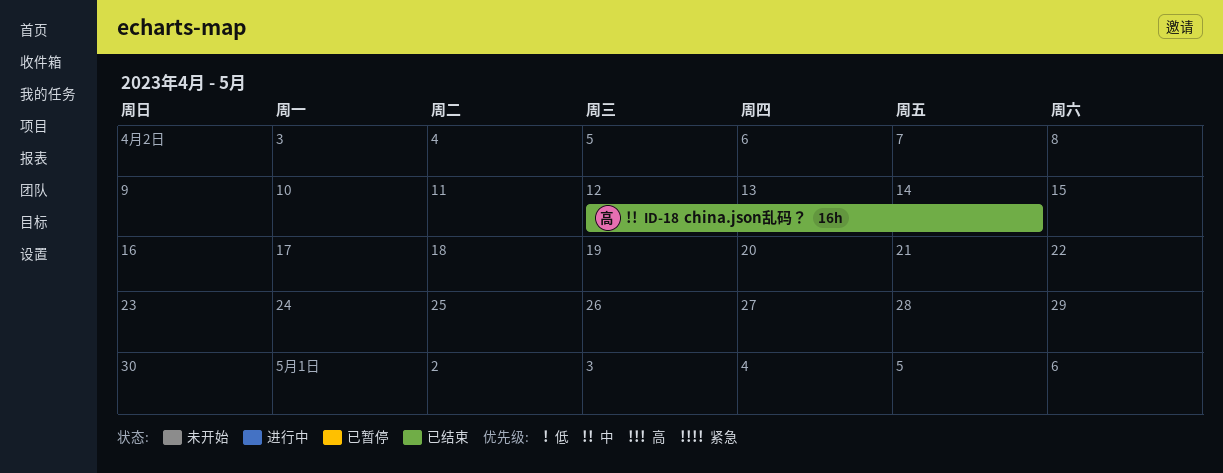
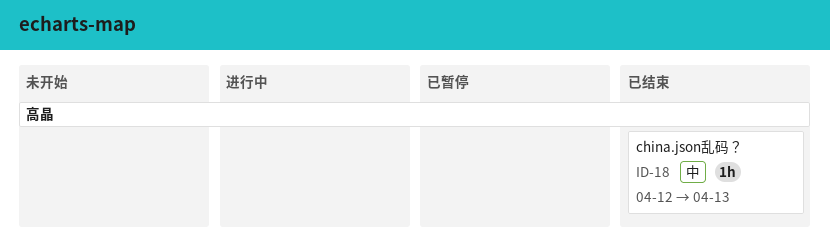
ID-18, estimate: 16h -> 1h
ID-18, due: Apr 14 -> Apr 13

